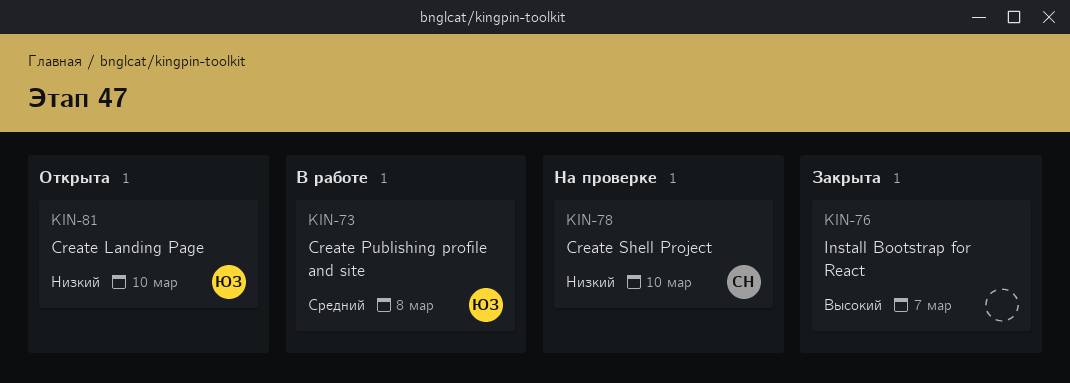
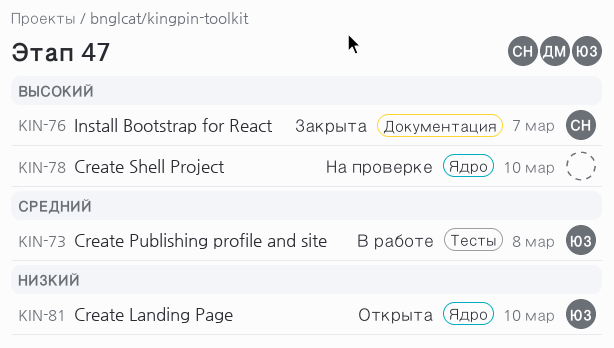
KIN-76, owner: none -> СН
KIN-78, owner: СН -> none
KIN-78, priority: Низкий -> Высокий

